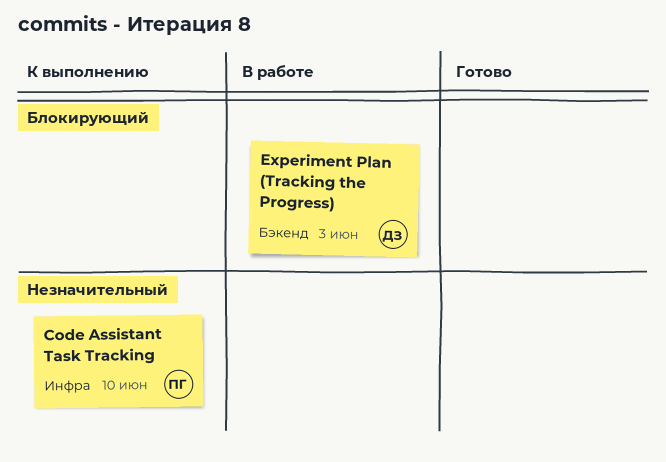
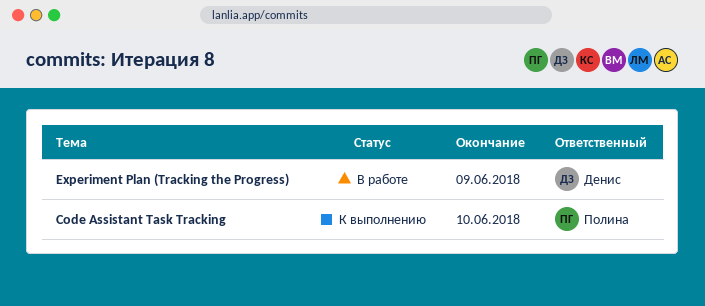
Experiment Plan (Tracking the Progress), due: Jun 3 -> Jun 9

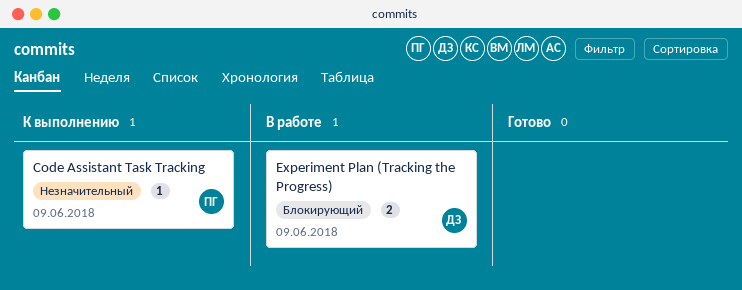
Code Assistant Task Tracking, due: Jun 10 -> Jun 9

